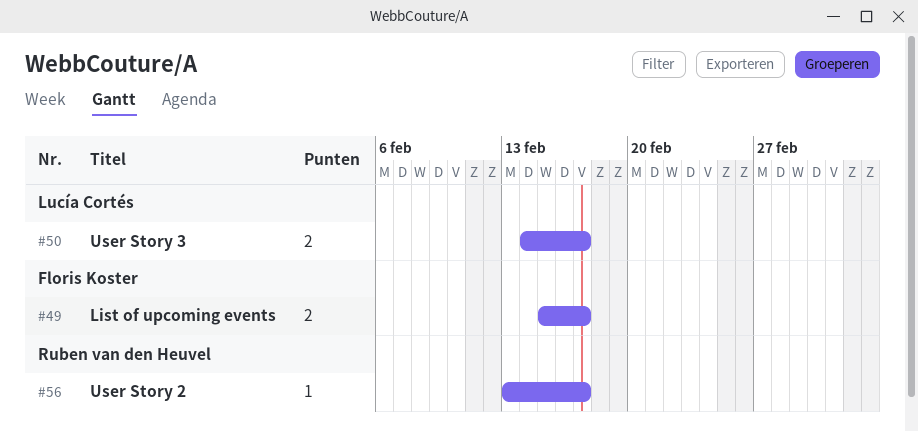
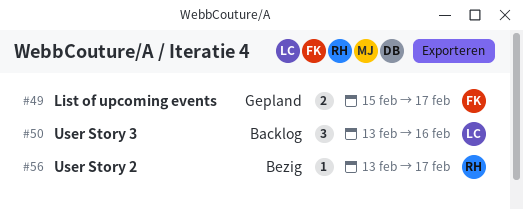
#50, estimate: 2 -> 3
#50, start: Feb 14 -> Feb 13
#50, due: Feb 17 -> Feb 16

